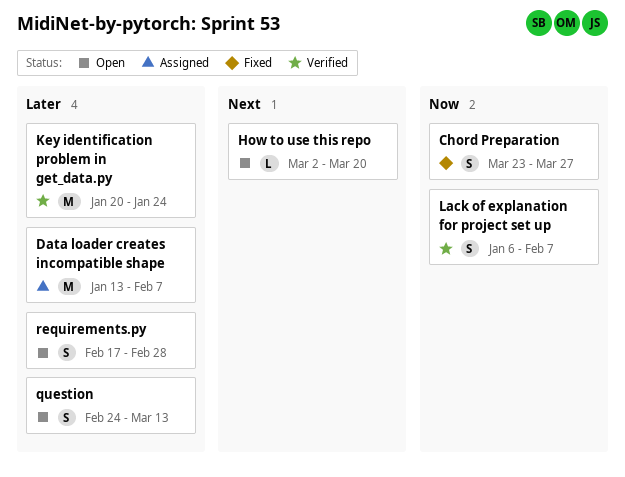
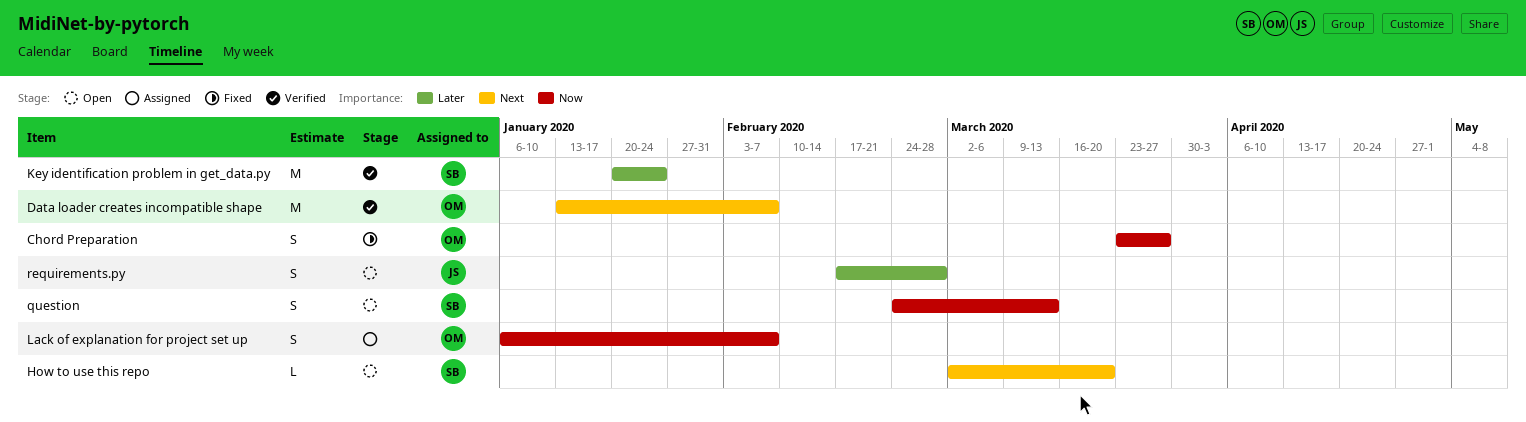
Data loader creates incompatible shape, status: Assigned -> Verified
Data loader creates incompatible shape, priority: Later -> Next
Lack of explanation for project set up, status: Verified -> Assigned
question, priority: Later -> Now

